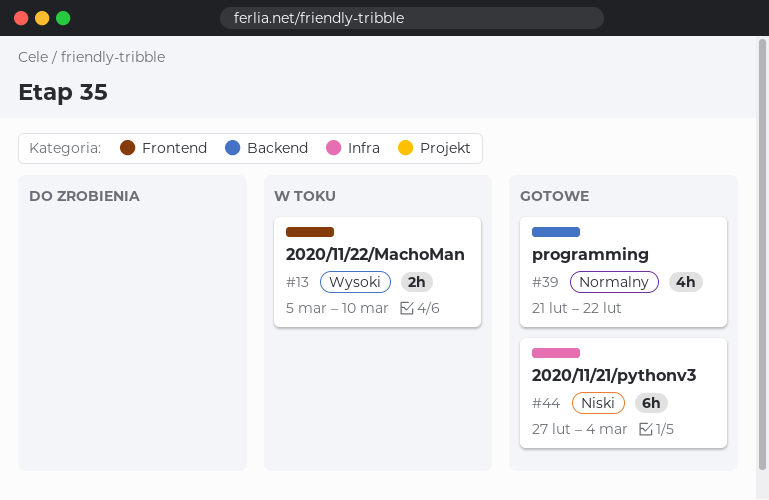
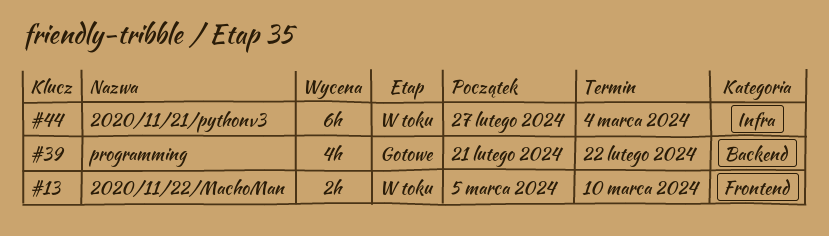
#44, status: Gotowe -> W toku

